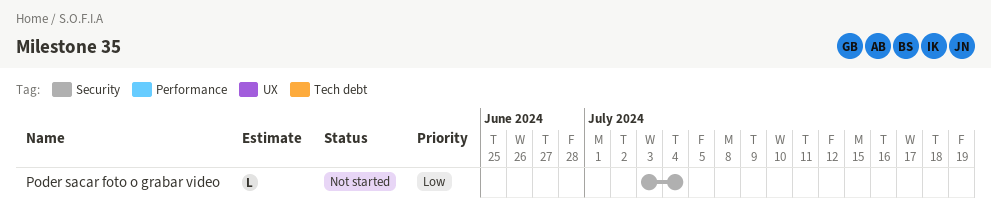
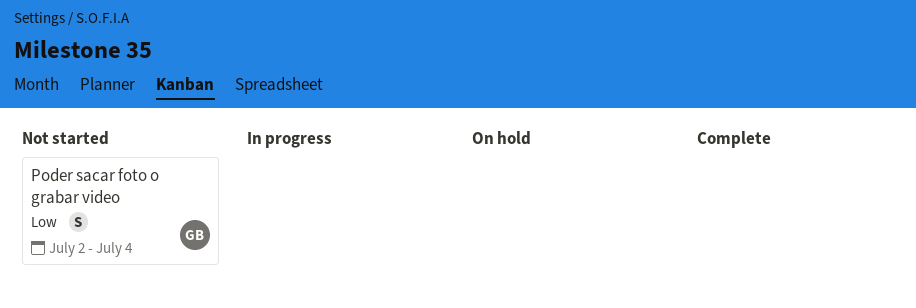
Poder sacar foto o grabar video, estimate: L -> S
Poder sacar foto o grabar video, start: Jul 3 -> Jul 2

